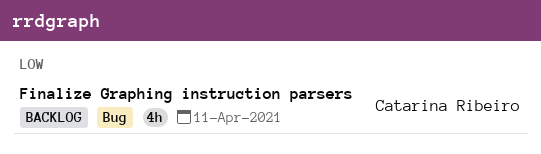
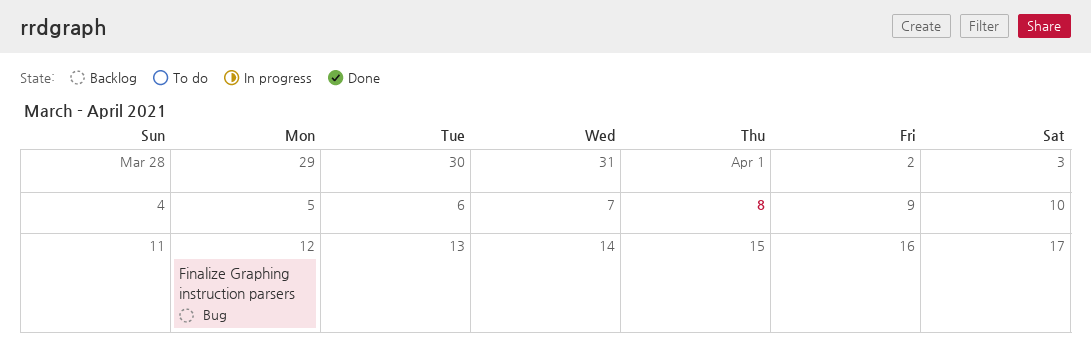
Finalize Graphing instruction parsers, due: Apr 11 -> Apr 12

